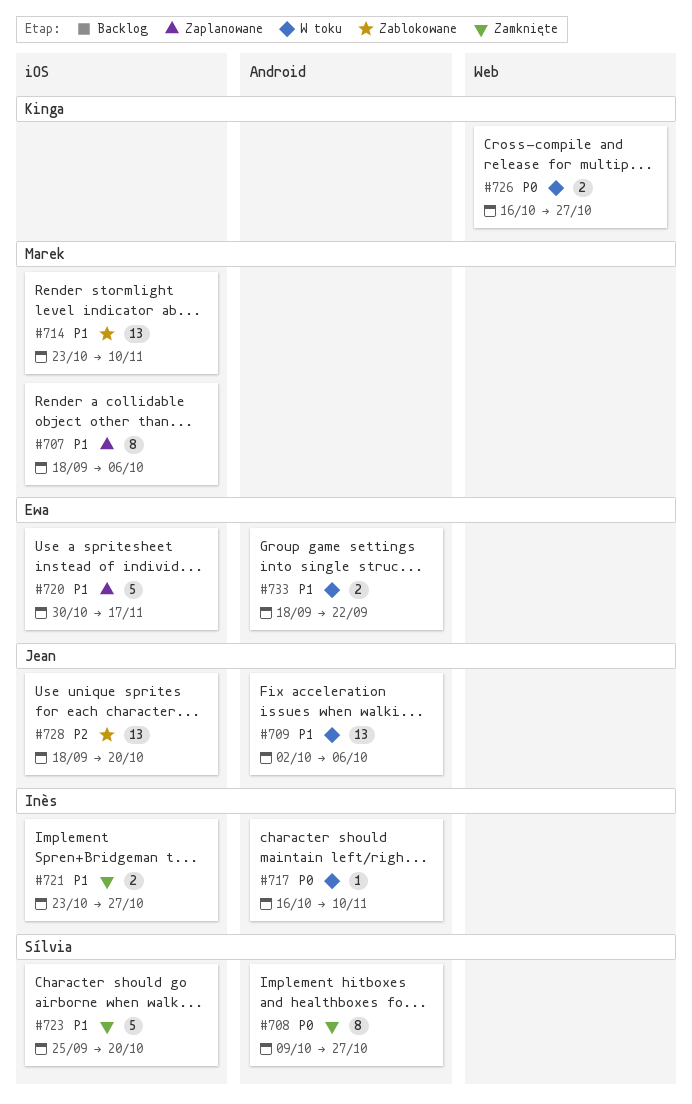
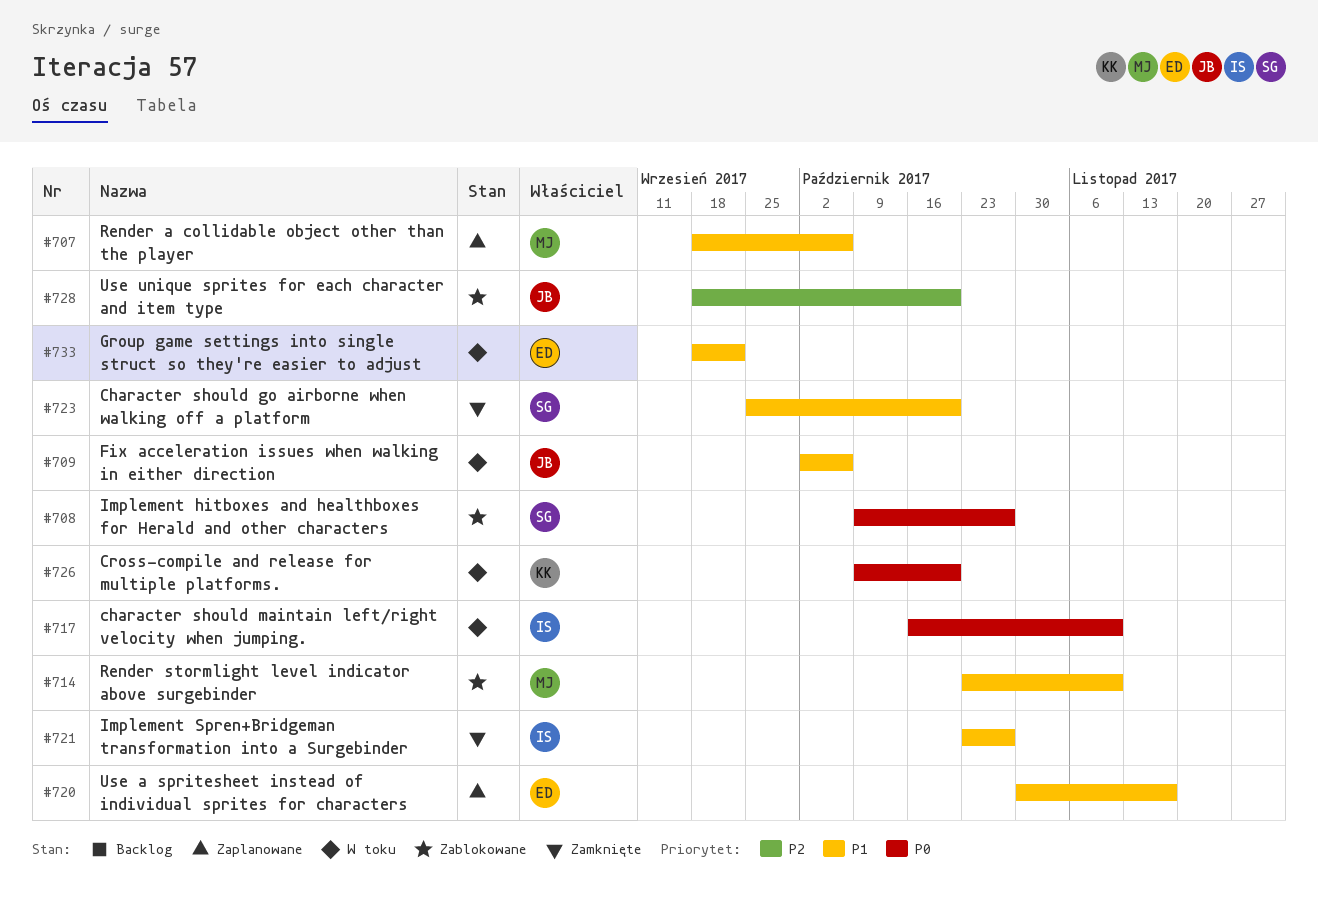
#708, status: Zamknięte -> Zablokowane
#726, start: Oct 16 -> Oct 9
#726, due: Oct 27 -> Oct 20

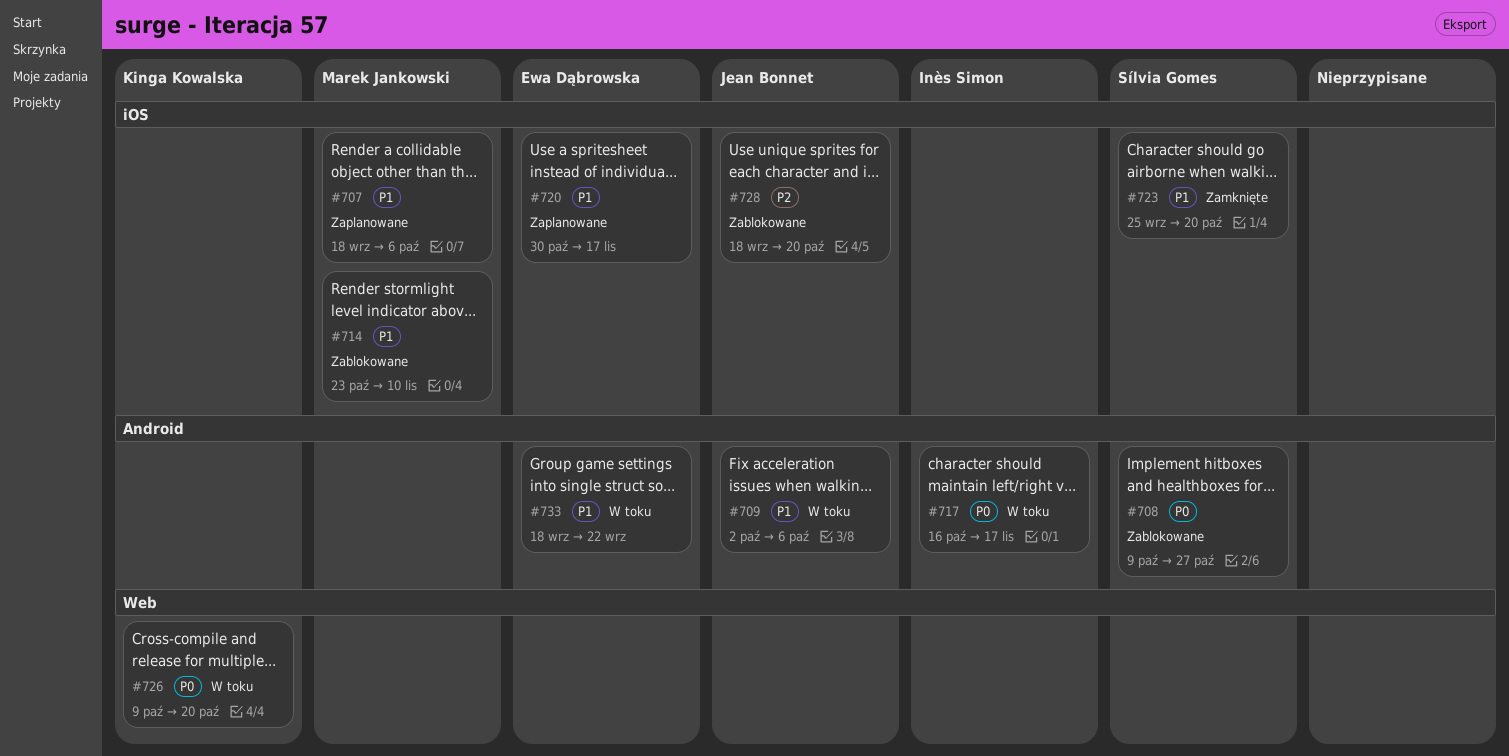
#717, due: Nov 10 -> Nov 17
#721: present -> none

